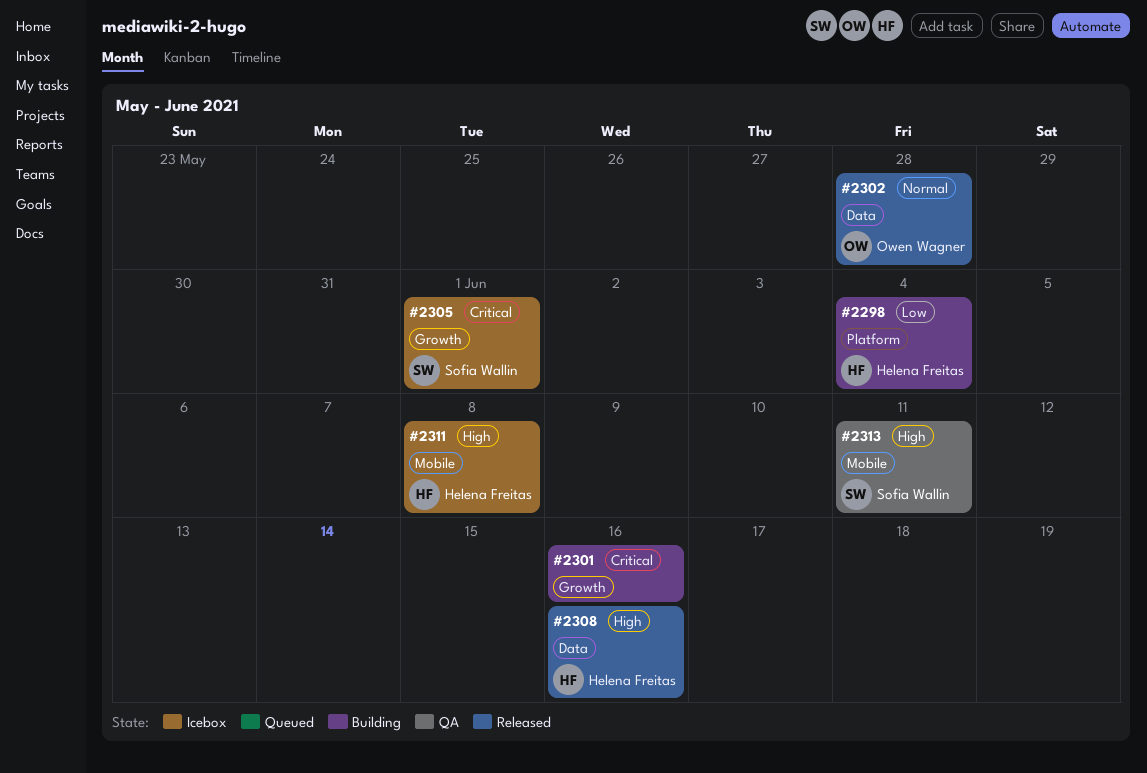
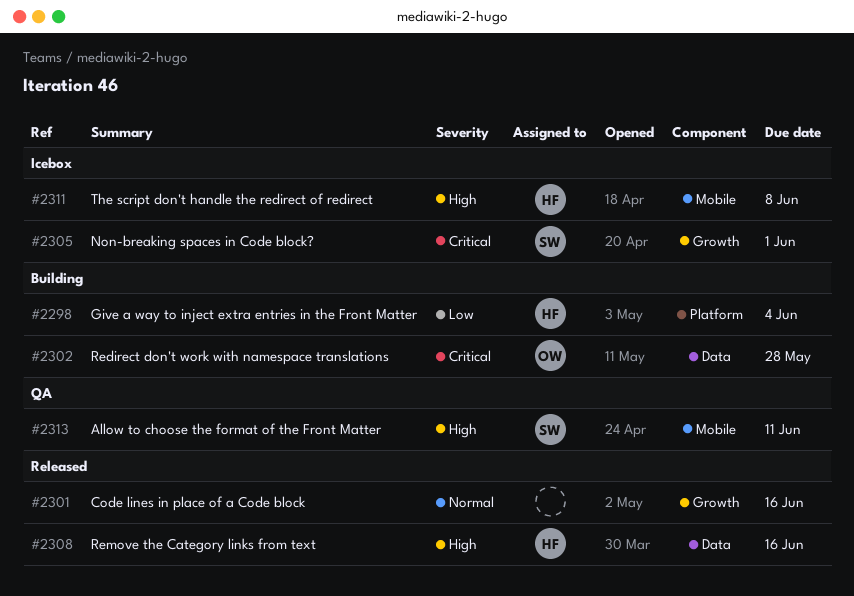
#2301, status: Building -> Released
#2301, priority: Critical -> Normal
#2302, status: Released -> Building
#2302, priority: Normal -> Critical

